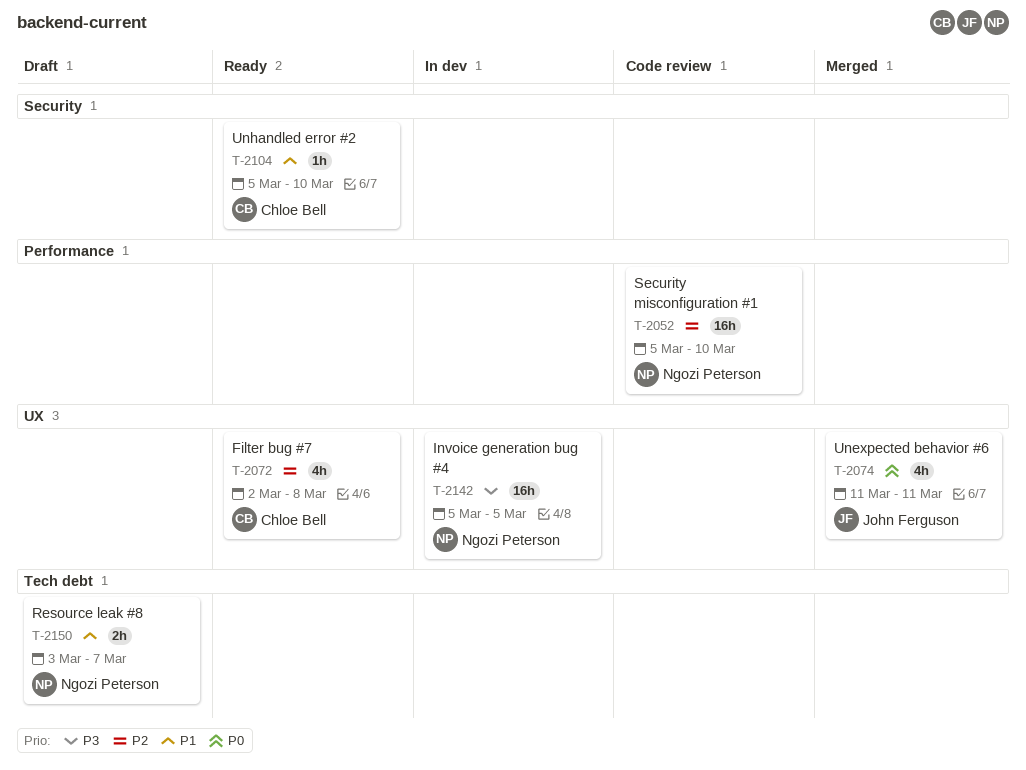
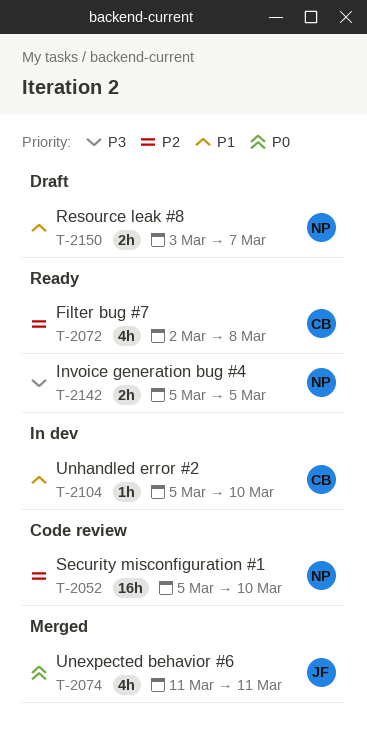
T-2104, status: Ready -> In dev
T-2142, status: In dev -> Ready
T-2142, estimate: 16h -> 2h

